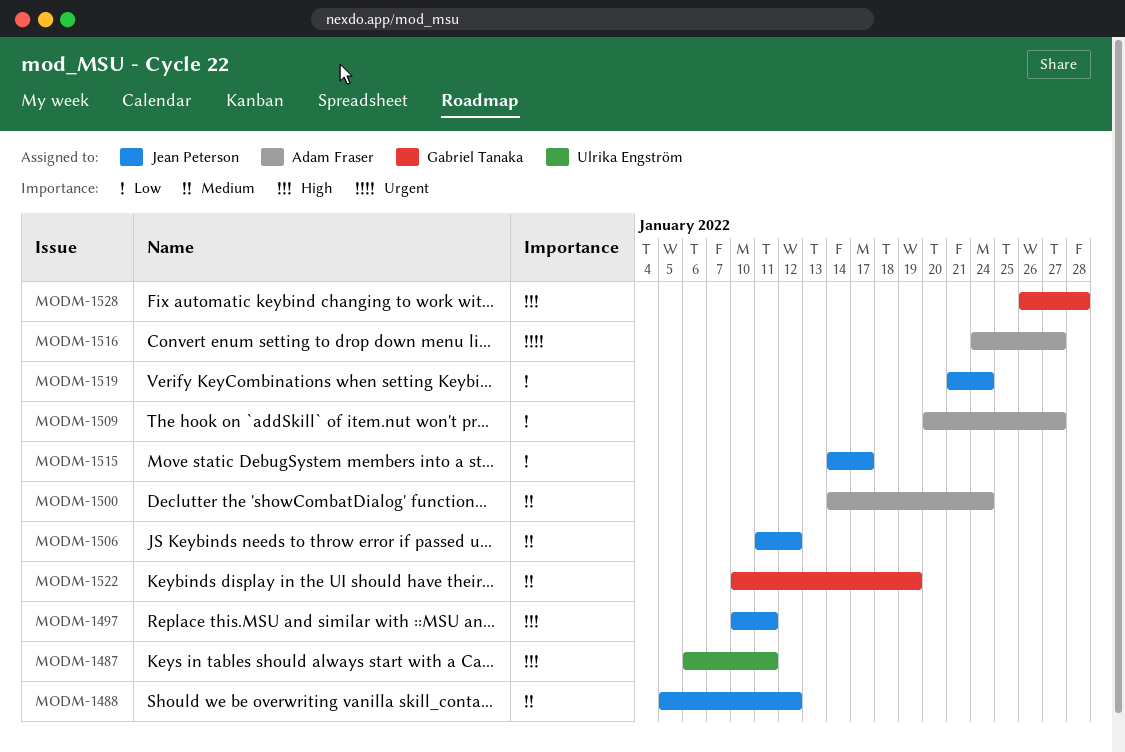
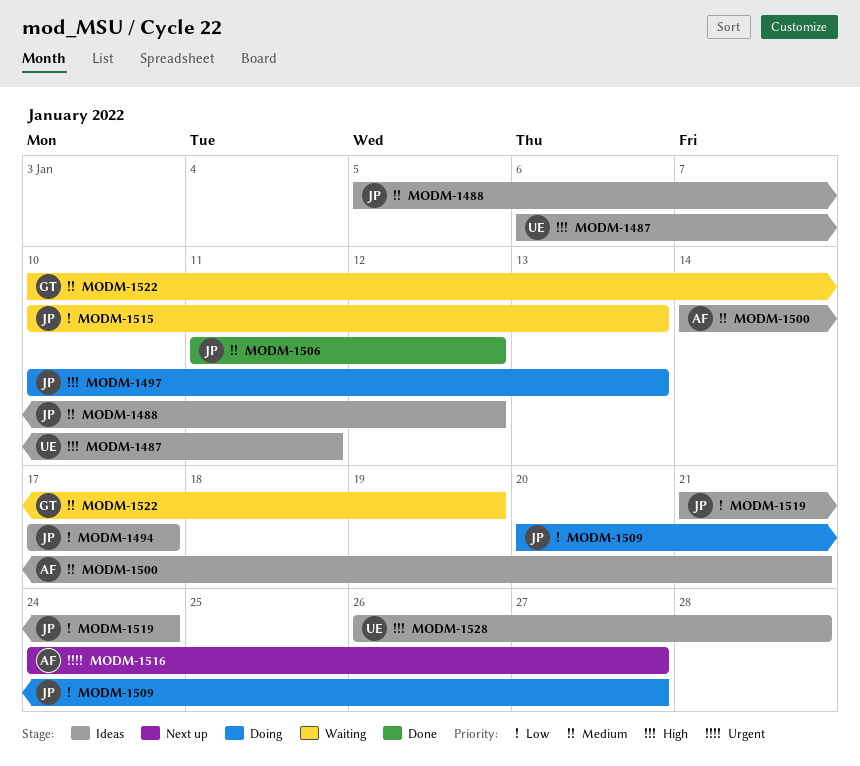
MODM-1494: none -> present
MODM-1497, due: Jan 11 -> Jan 13
MODM-1500, due: Jan 24 -> Jan 21
MODM-1509, owner: Adam Fraser -> Jean Peterson
MODM-1515, start: Jan 14 -> Jan 10
MODM-1515, due: Jan 17 -> Jan 13
MODM-1528, owner: Gabriel Tanaka -> Ulrika Engström

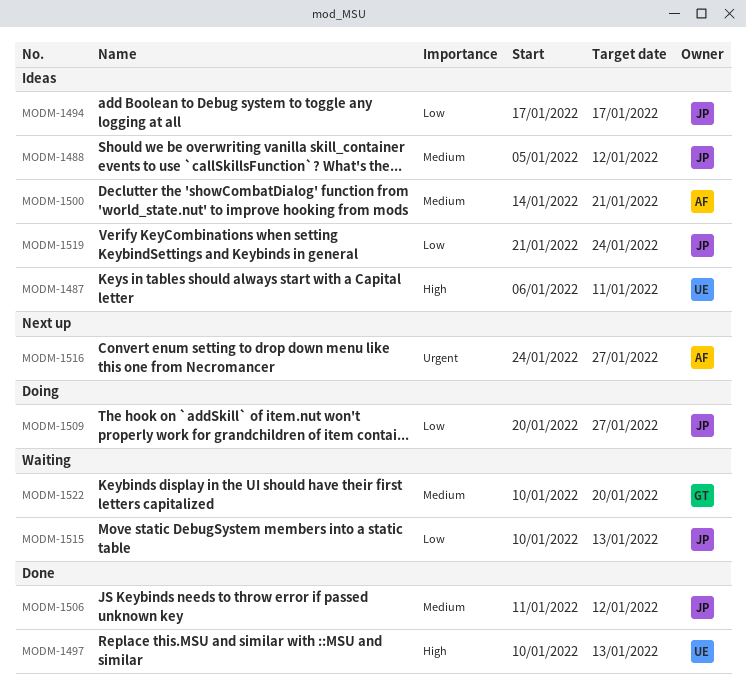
MODM-1497, status: Doing -> Done
MODM-1497, owner: JP -> UE
MODM-1522, due: Jan 19 -> Jan 20
MODM-1528: present -> none

